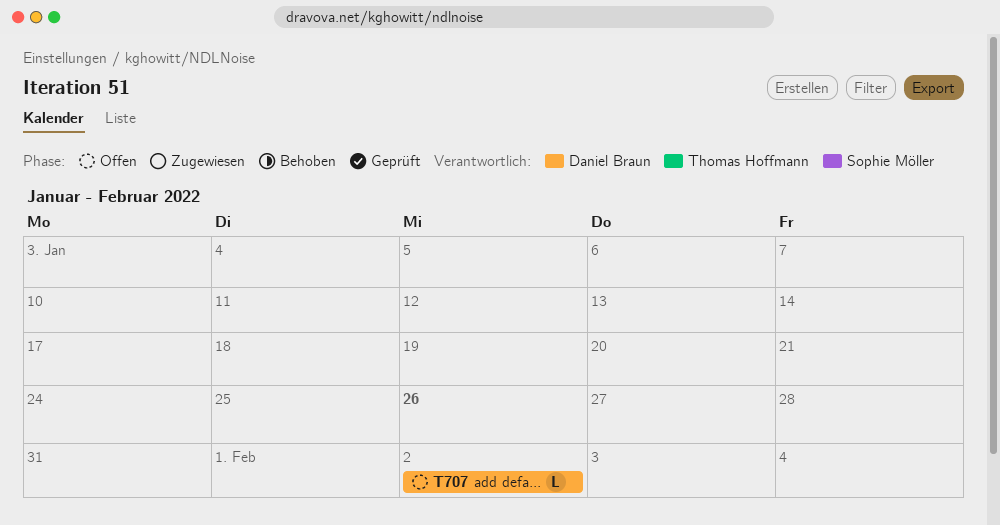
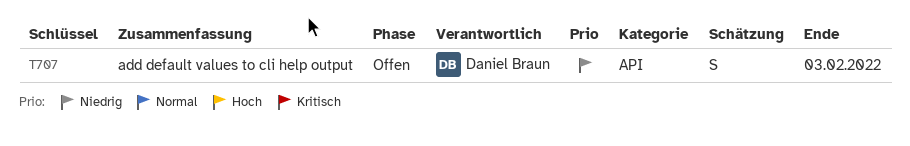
T707, estimate: L -> S
T707, due: Feb 2 -> Feb 3

